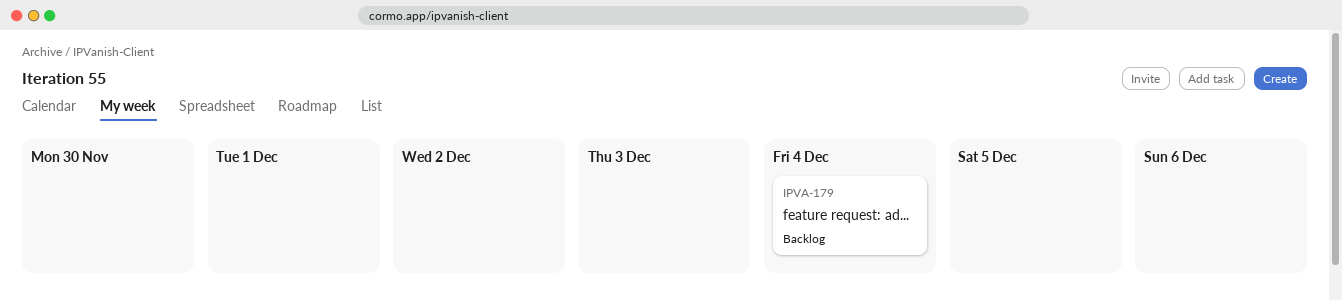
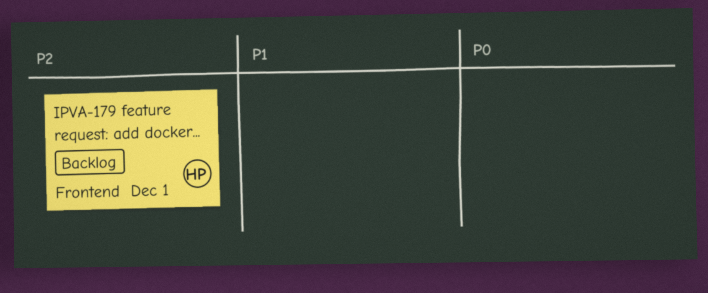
IPVA-179, due: Dec 4 -> Dec 1

